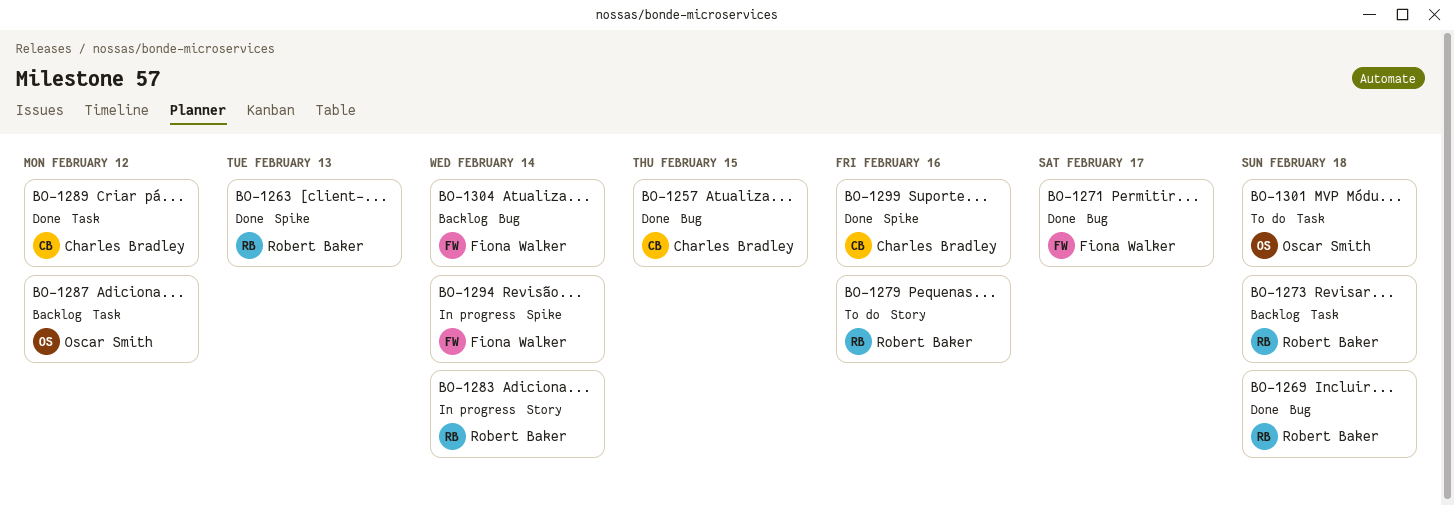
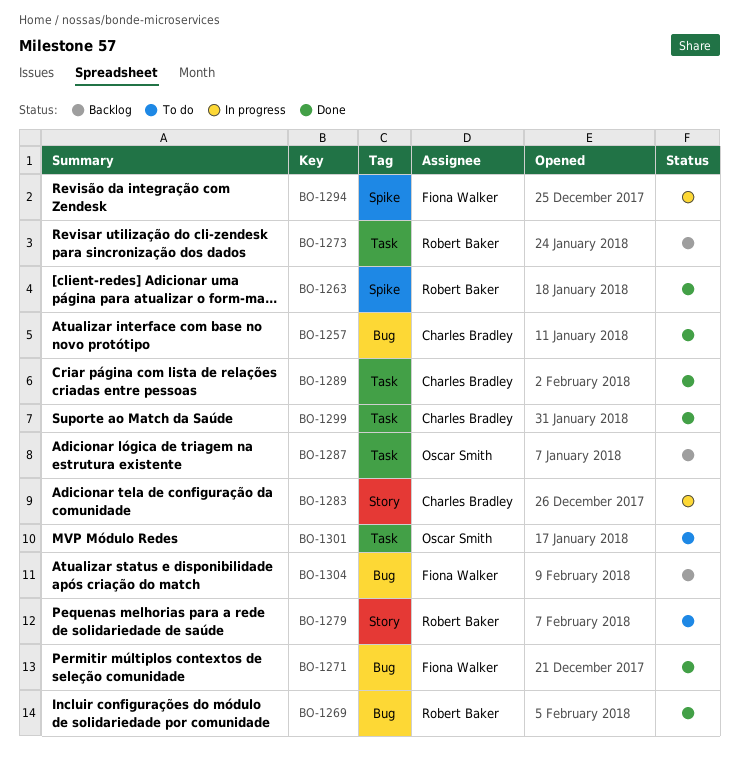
BO-1283, owner: Robert Baker -> Charles Bradley
BO-1299, label: Spike -> Task

